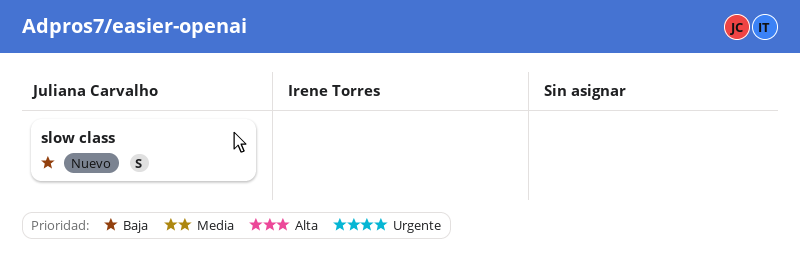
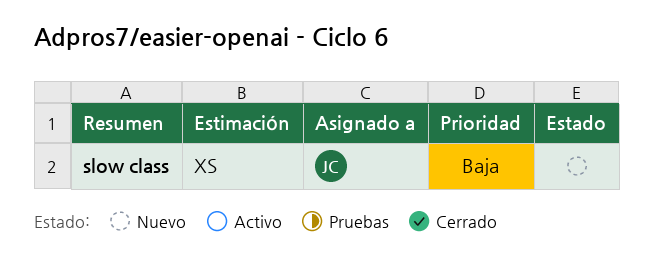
slow class, estimate: S -> XS

